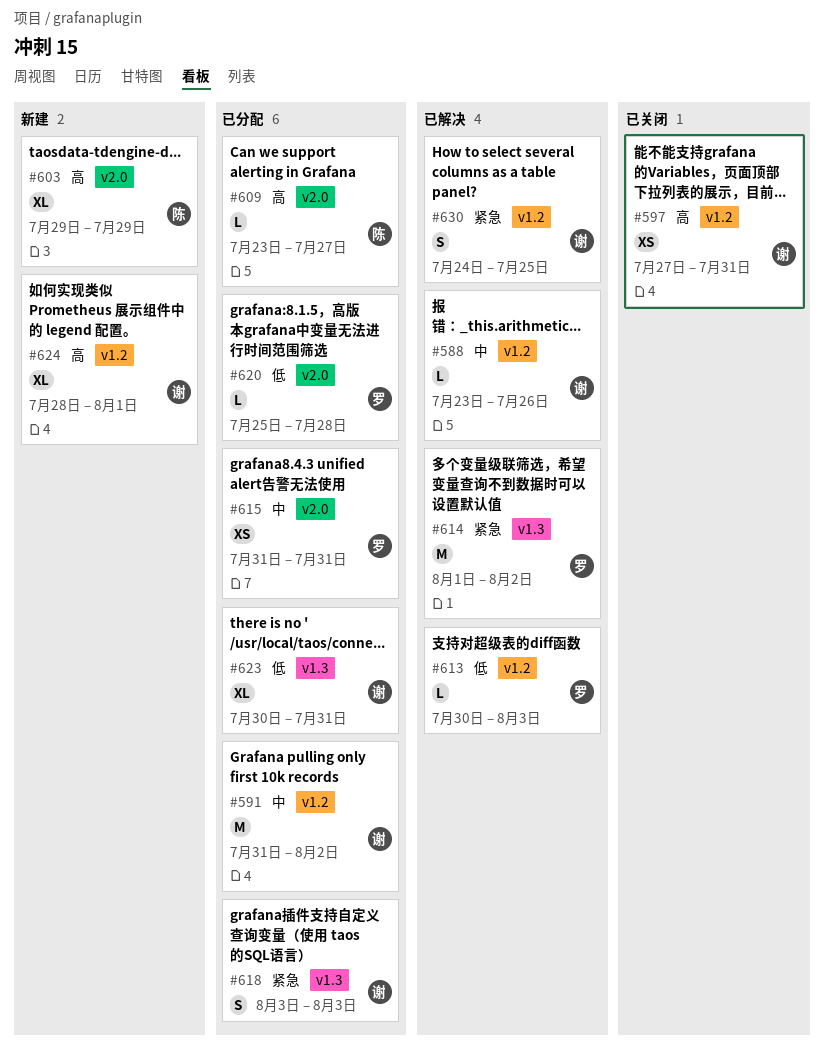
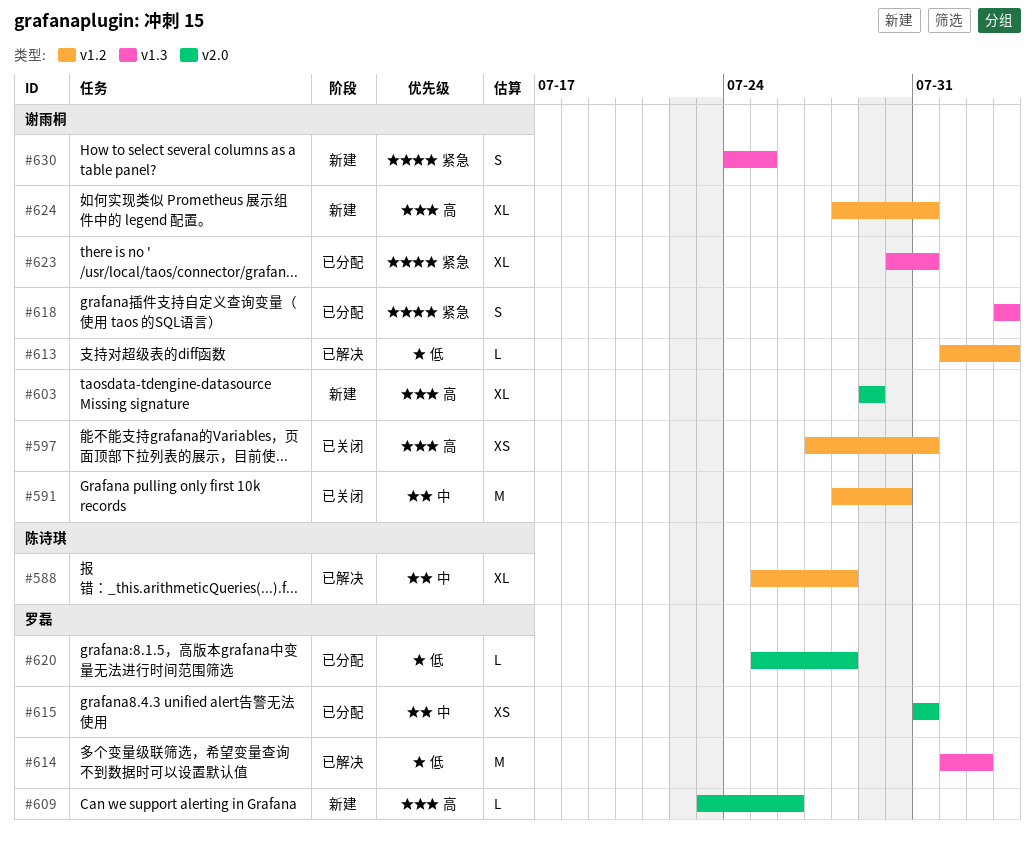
#588, owner: 谢雨桐 -> 陈诗琪
#588, estimate: L -> XL
#588, start: Jul 23 -> Jul 25
#588, due: Jul 26 -> Jul 28
#591, status: 已分配 -> 已关闭
#591, start: Jul 31 -> Jul 28
#591, due: Aug 2 -> Jul 30
#603, owner: 陈诗琪 -> 谢雨桐
#609, status: 已分配 -> 新建
#609, owner: 陈诗琪 -> 罗磊
#609, due: Jul 27 -> Jul 26
#613, owner: 罗磊 -> 谢雨桐
#613, start: Jul 30 -> Aug 1
#614, priority: 紧急 -> 低
#623, priority: 低 -> 紧急
#624, due: Aug 1 -> Jul 31
#630, status: 已解决 -> 新建
#630, label: v1.2 -> v1.3

